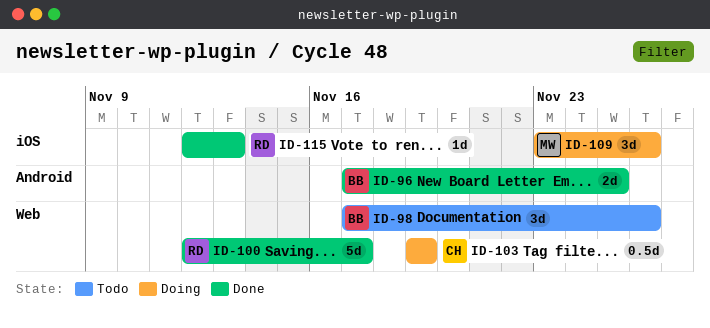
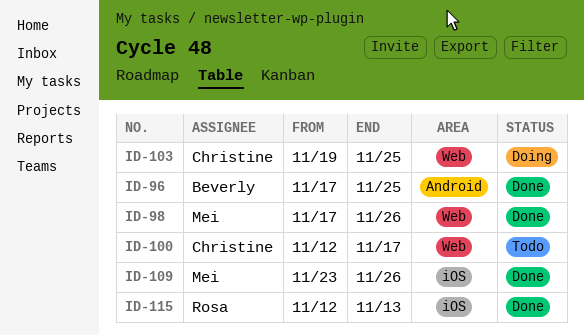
ID-98, status: Todo -> Done
ID-98, owner: Beverly -> Mei
ID-100, status: Done -> Todo
ID-100, owner: Rosa -> Christine
ID-103, due: Nov 19 -> Nov 25
ID-109, status: Doing -> Done

